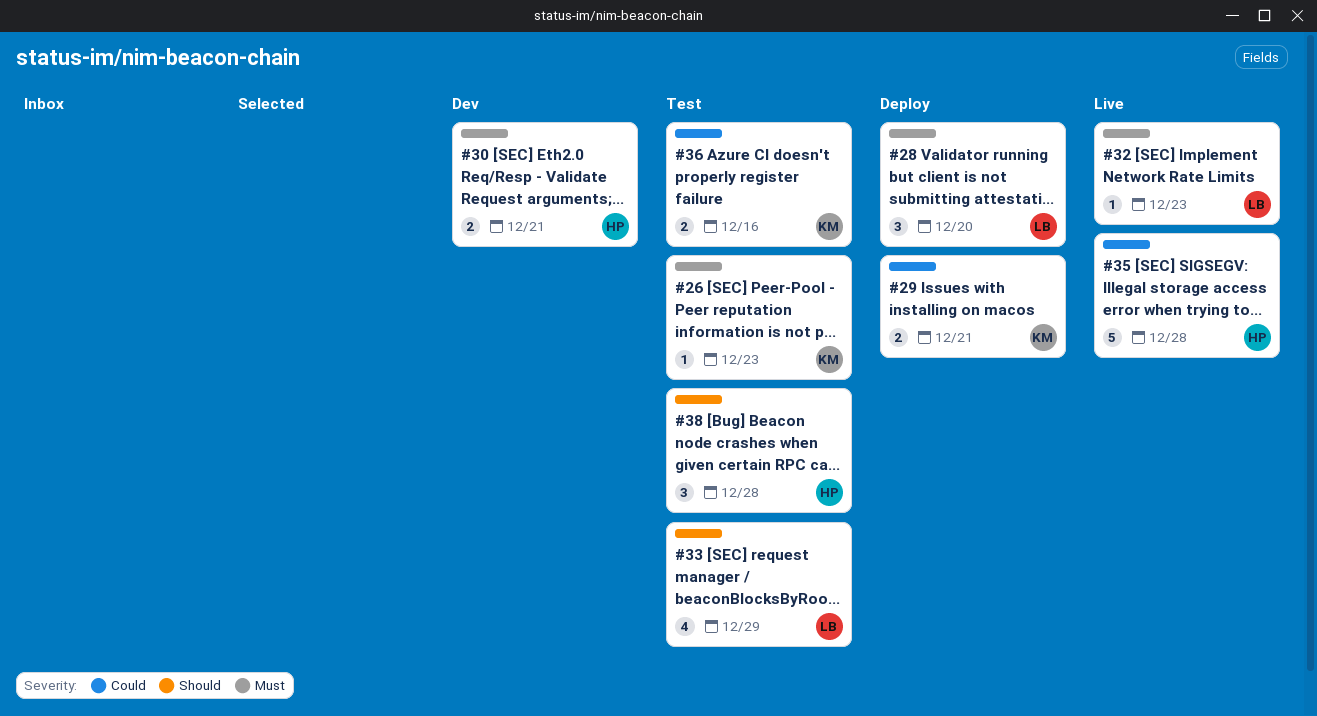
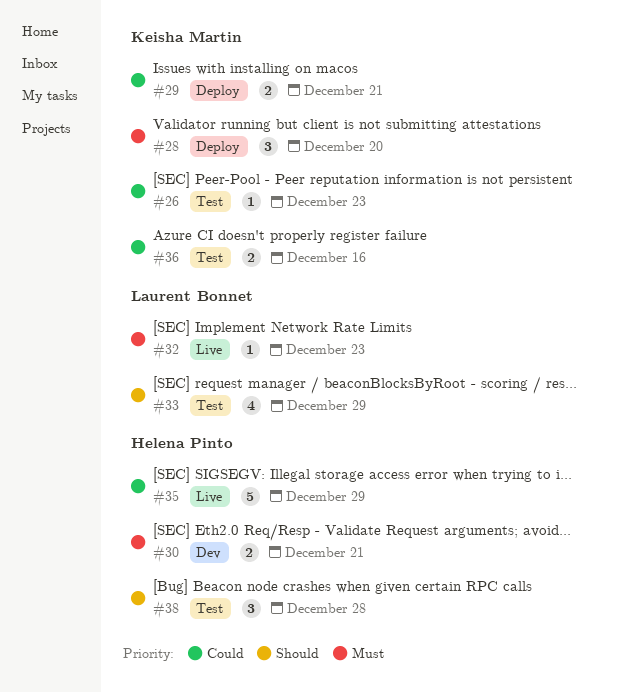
#26, priority: Must -> Could
#28, owner: Laurent Bonnet -> Keisha Martin
#35, due: Dec 28 -> Dec 29

